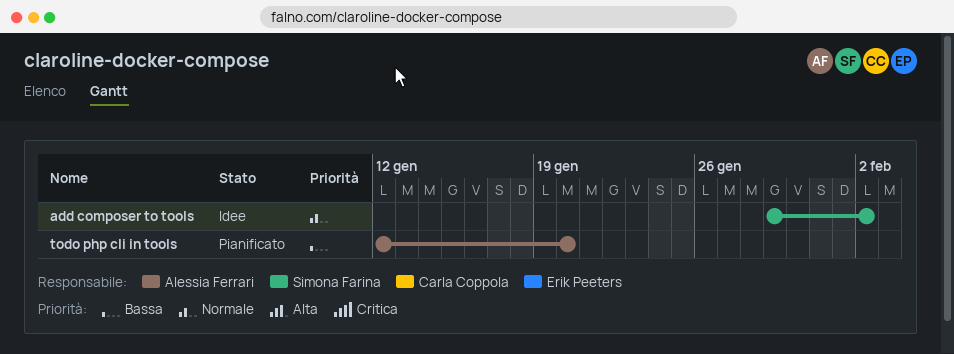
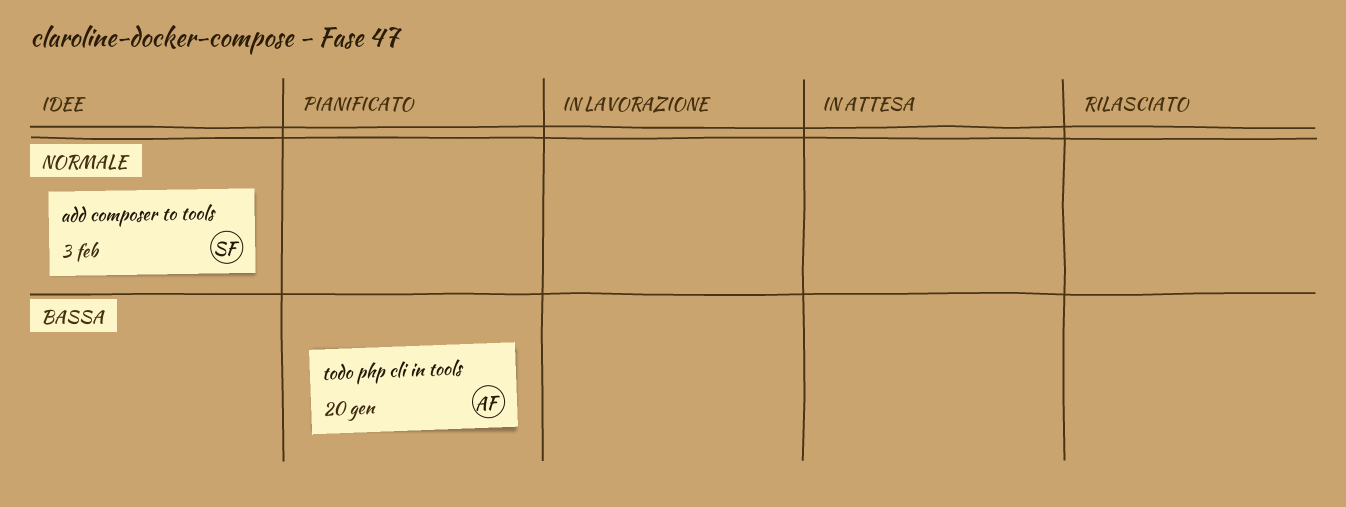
add composer to tools, due: Feb 2 -> Feb 3

